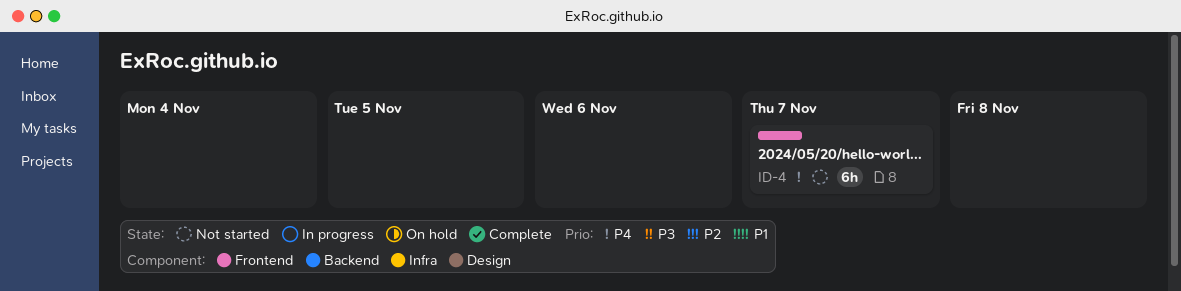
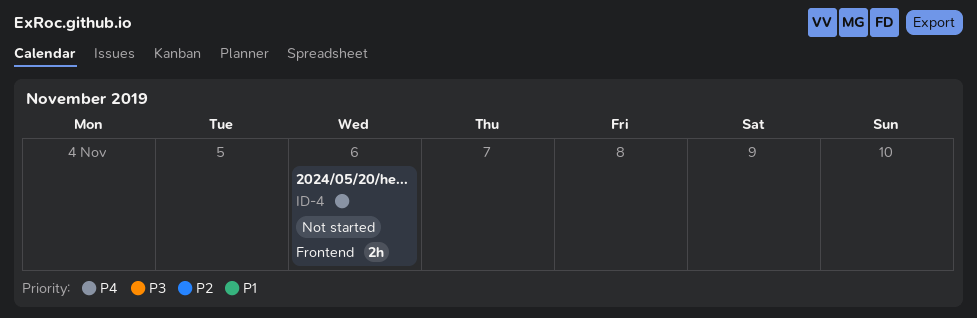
ID-4, estimate: 6h -> 2h
ID-4, due: Nov 7 -> Nov 6

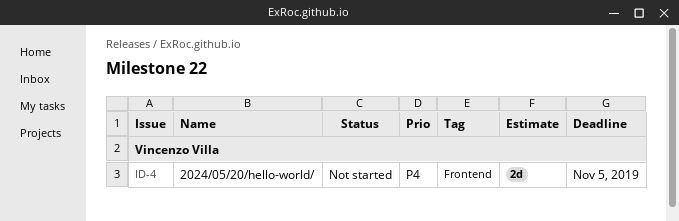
ID-4, estimate: 2h -> 2d
ID-4, due: Nov 6 -> Nov 5

